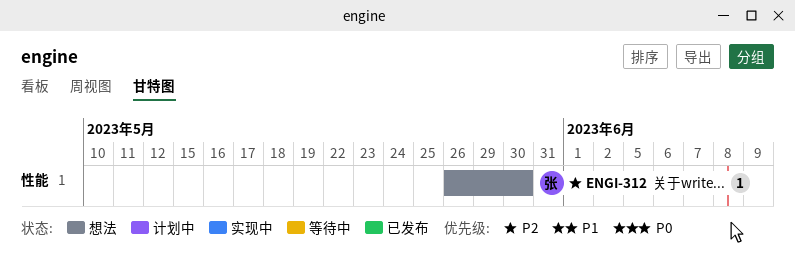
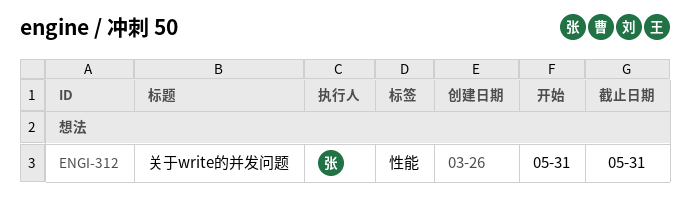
ENGI-312, start: May 26 -> May 31
ENGI-312, due: May 30 -> May 31

